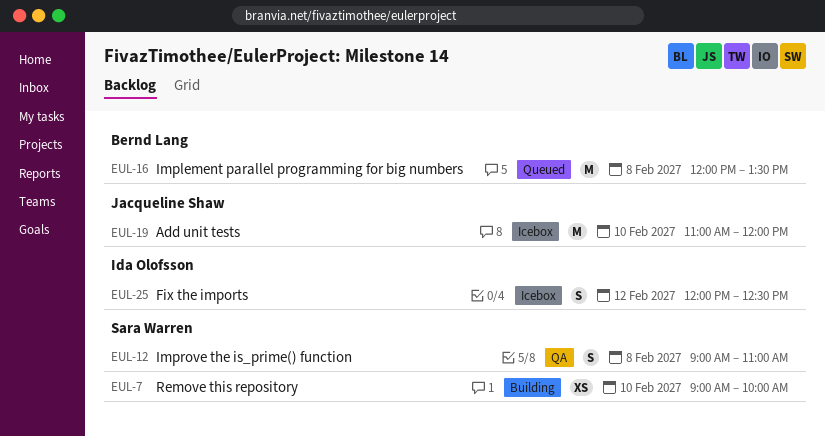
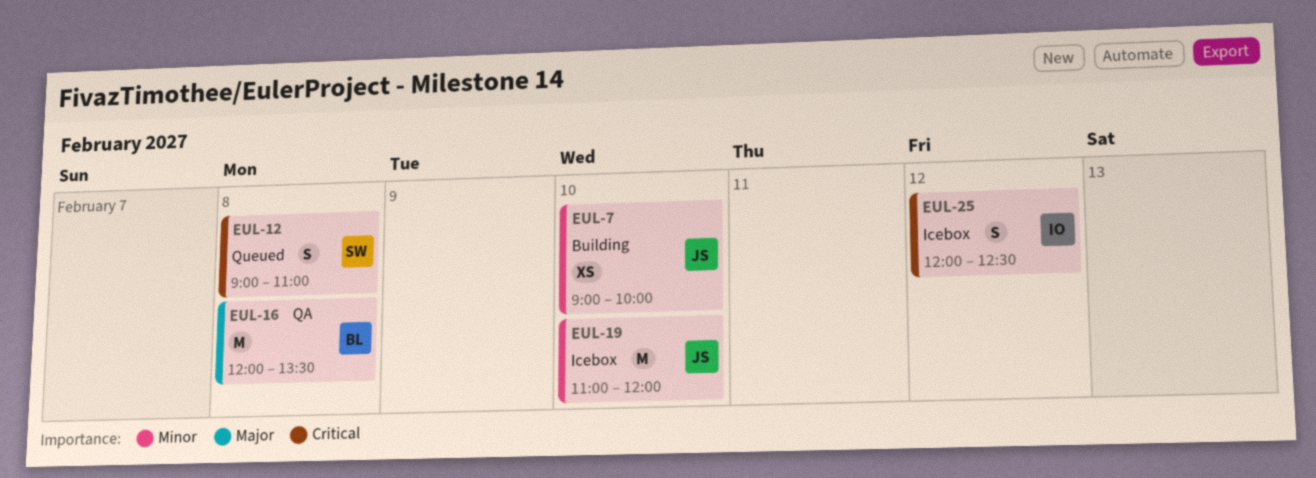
EUL-7, owner: Sara Warren -> Jacqueline Shaw
EUL-12, status: QA -> Queued
EUL-16, status: Queued -> QA

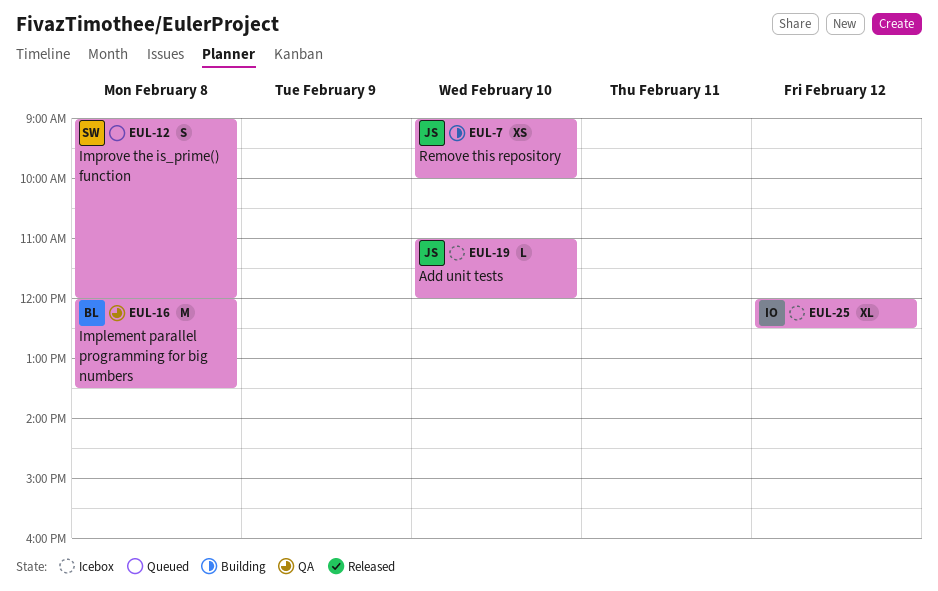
EUL-12, ends: 11:00 -> 12:00
EUL-19, estimate: M -> L
EUL-25, estimate: S -> XL

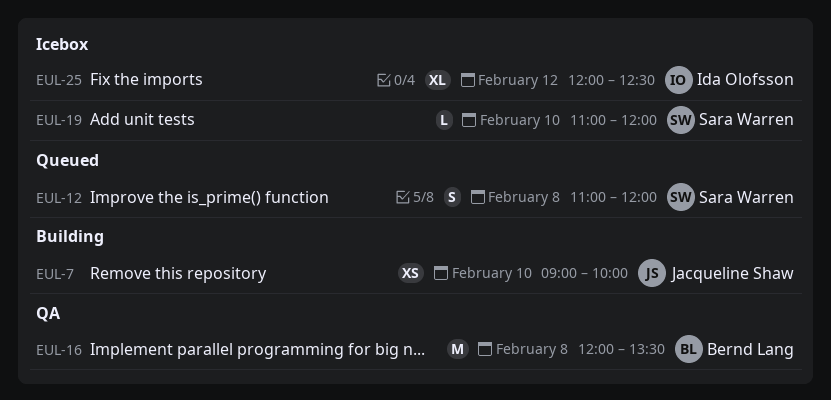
EUL-12, begins: 09:00 -> 11:00
EUL-19, owner: Jacqueline Shaw -> Sara Warren

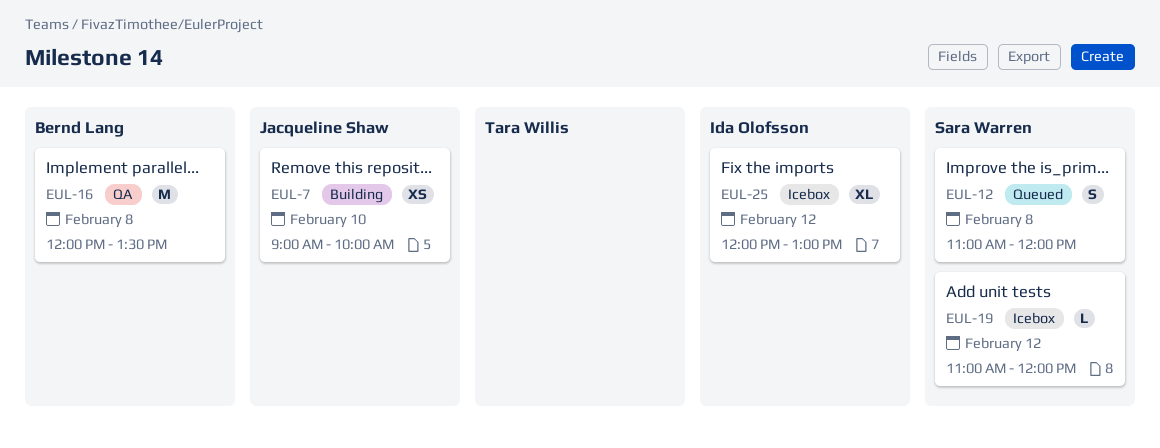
EUL-19, day: Feb 10 -> Feb 12
EUL-25, ends: 12:30 -> 13:00

